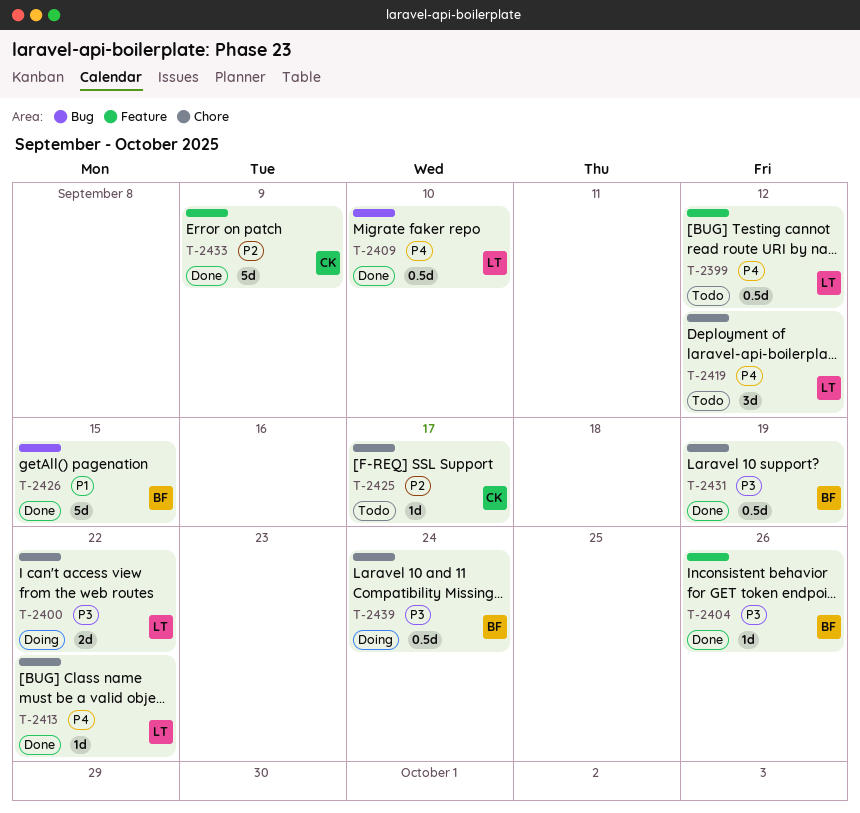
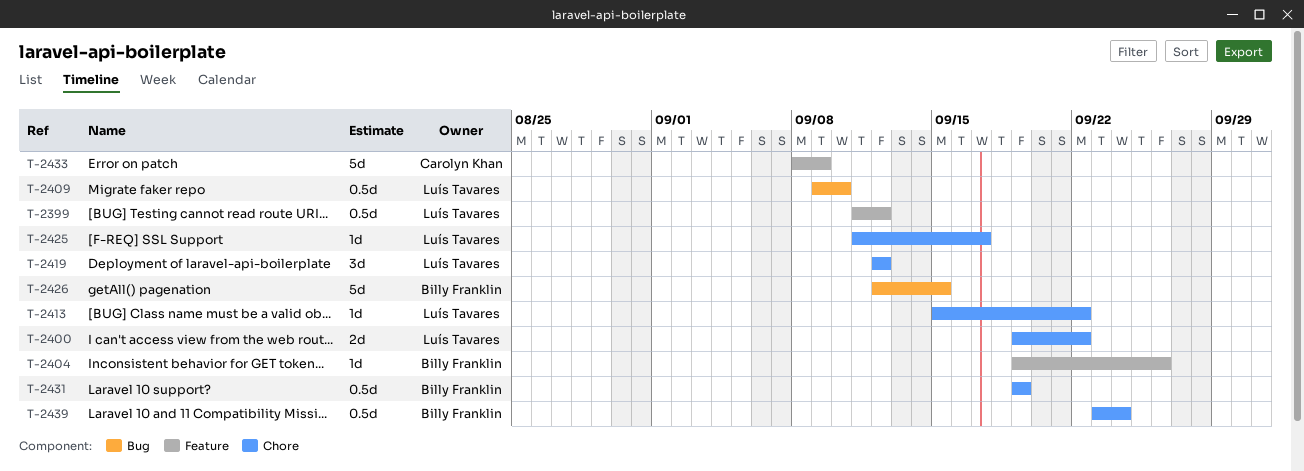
T-2425, owner: Carolyn Khan -> Luís Tavares

